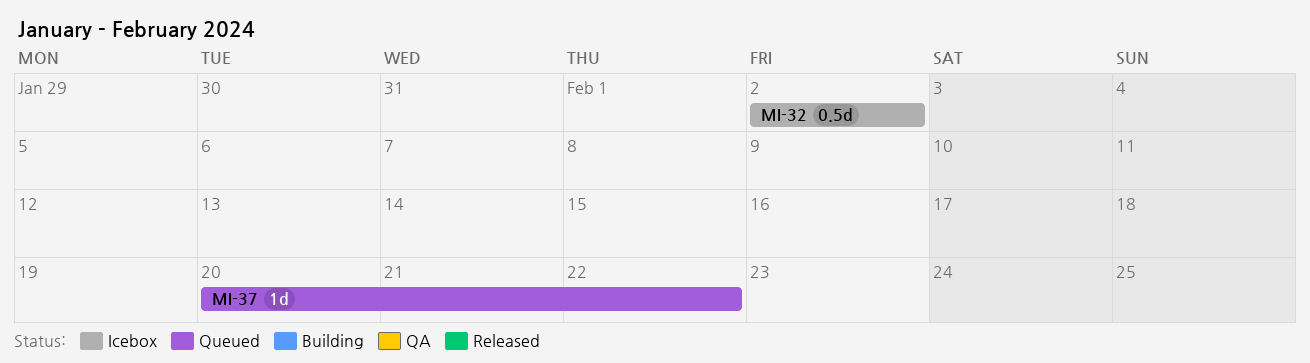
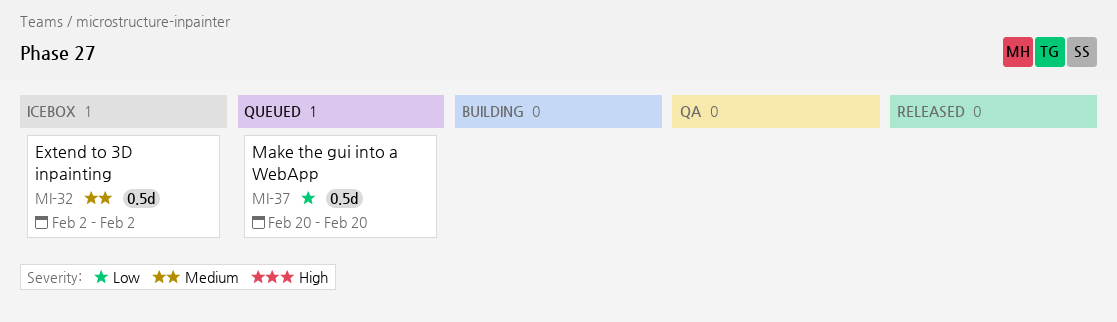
MI-37, estimate: 1d -> 0.5d
MI-37, due: Feb 22 -> Feb 20

